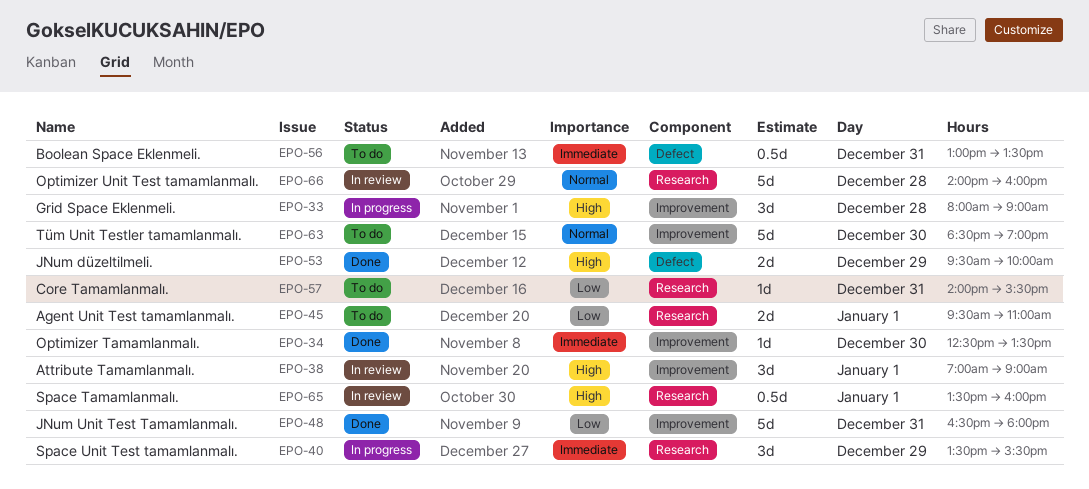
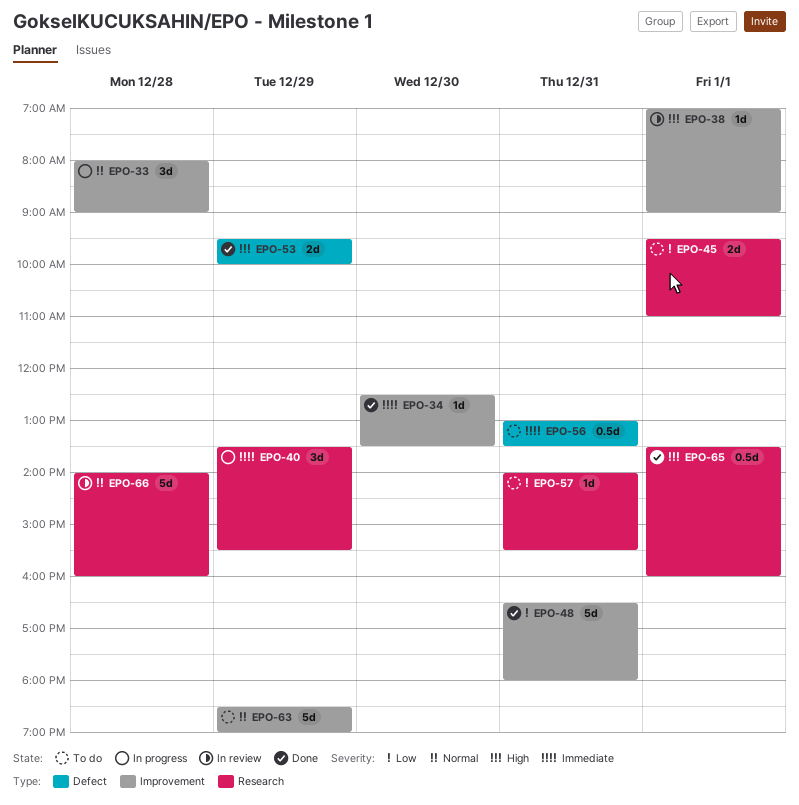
EPO-33, priority: High -> Normal
EPO-38, estimate: 3d -> 1d
EPO-63, day: Dec 30 -> Dec 29
EPO-65, status: In review -> Done

